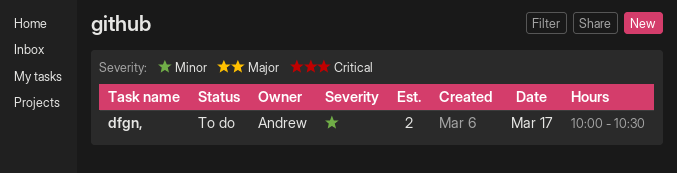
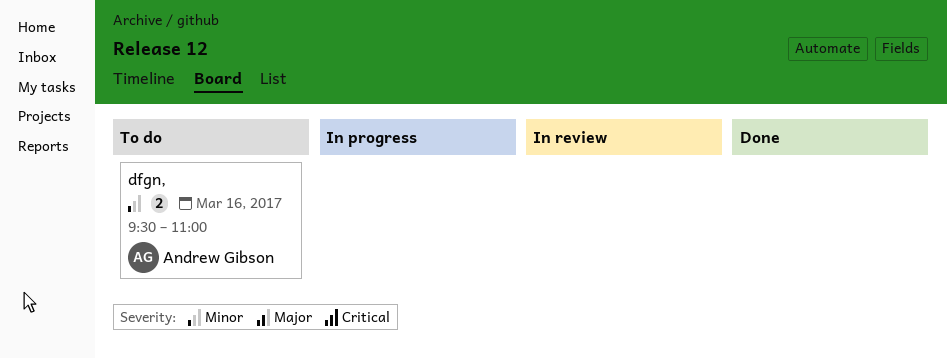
dfgn,, day: Mar 17 -> Mar 16
dfgn,, begins: 10:00 -> 09:30
dfgn,, ends: 10:30 -> 11:00

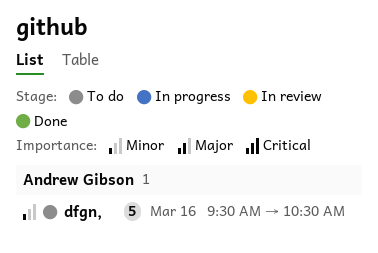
dfgn,, estimate: 2 -> 5
dfgn,, ends: 11:00 -> 10:30

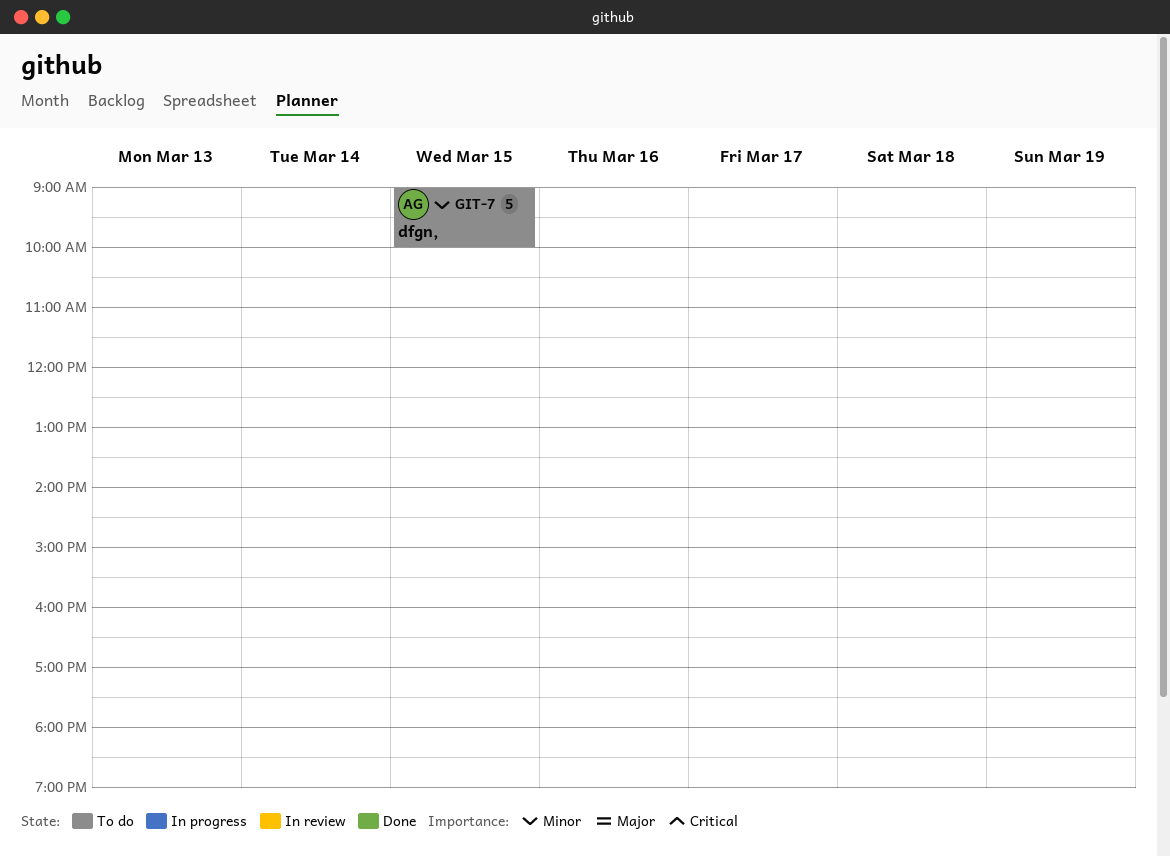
dfgn,, day: Mar 16 -> Mar 15
dfgn,, begins: 09:30 -> 09:00
dfgn,, ends: 10:30 -> 10:00

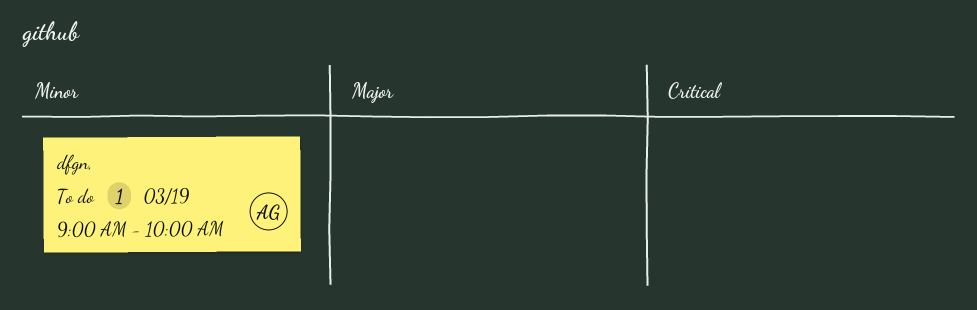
dfgn,, estimate: 5 -> 1
dfgn,, day: Mar 15 -> Mar 19

